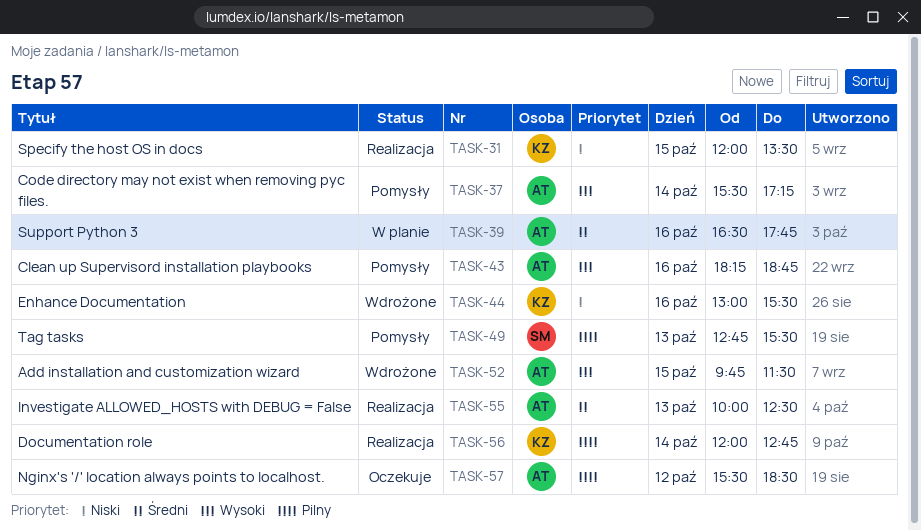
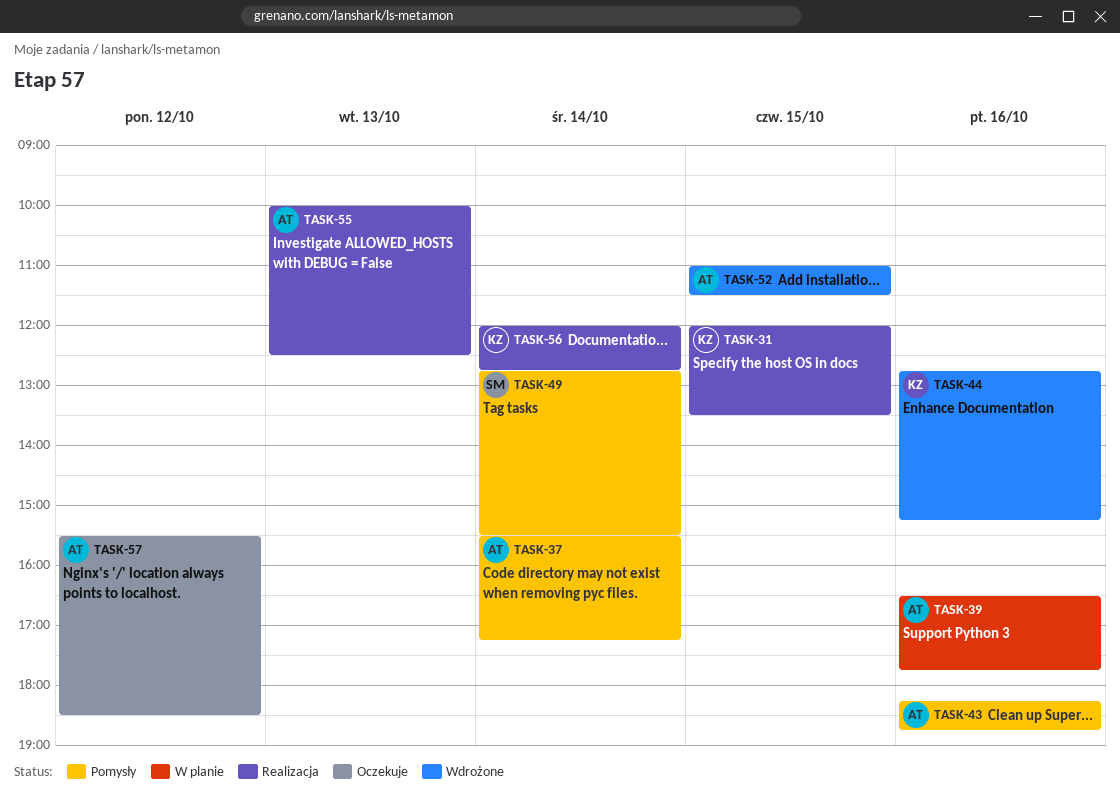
TASK-44, begins: 13:00 -> 12:45
TASK-44, ends: 15:30 -> 15:15
TASK-49, day: Oct 13 -> Oct 14
TASK-52, begins: 09:45 -> 11:00

